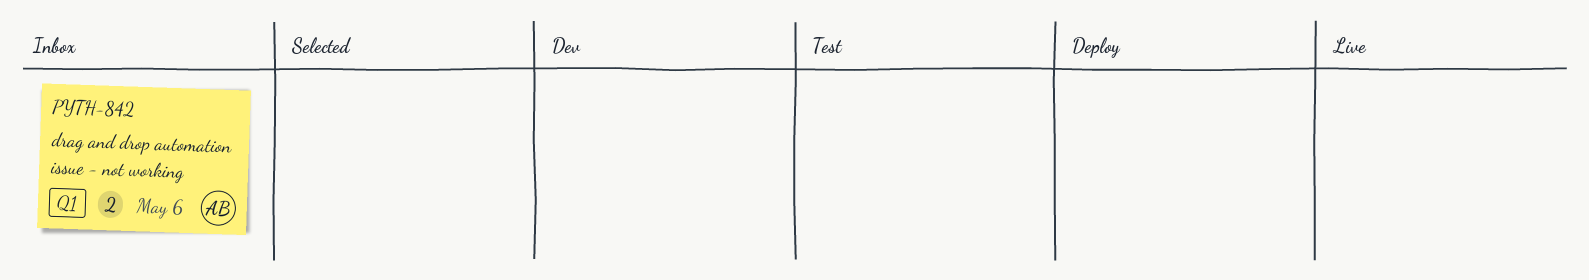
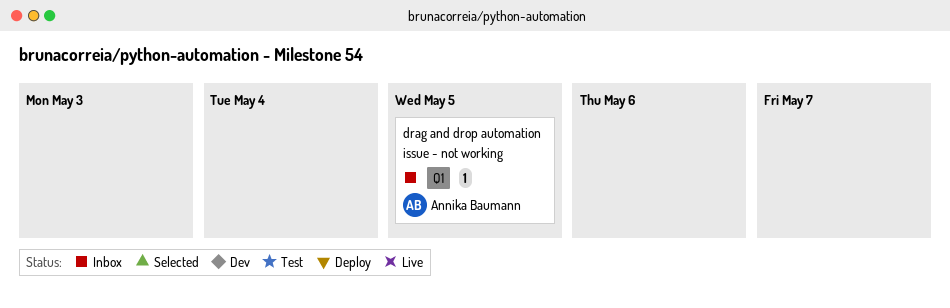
drag and drop automation issue - not working, estimate: 2 -> 1
drag and drop automation issue - not working, due: May 6 -> May 5

